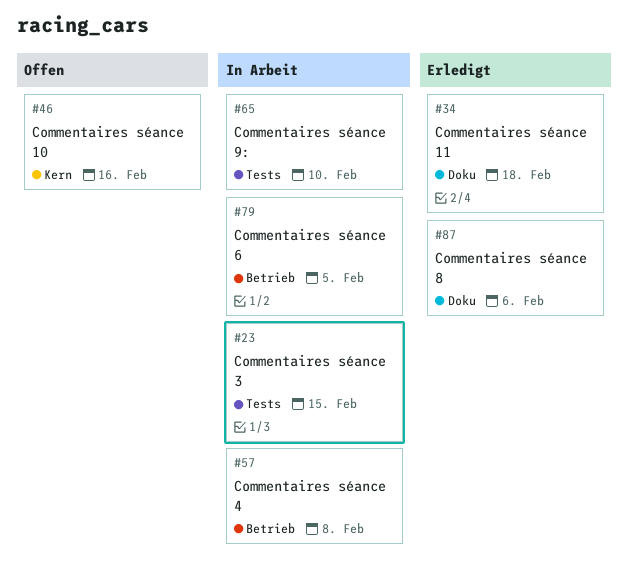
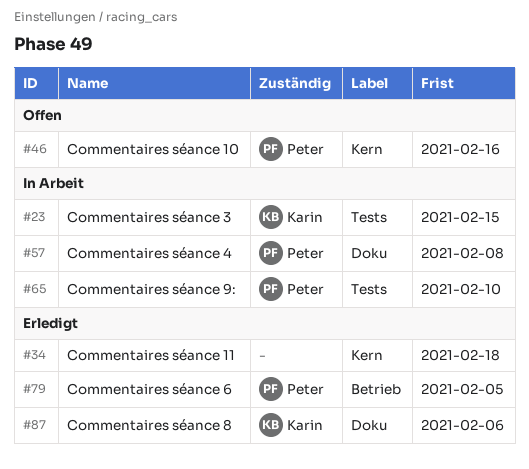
#34, label: Doku -> Kern
#57, label: Betrieb -> Doku
#79, status: In Arbeit -> Erledigt

